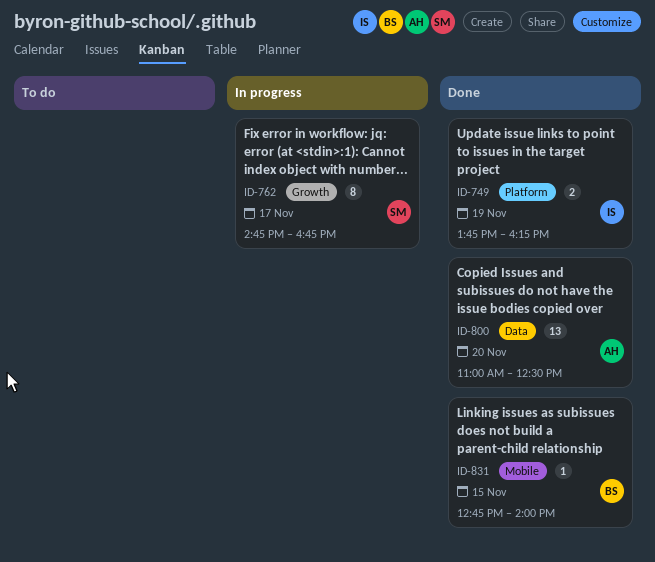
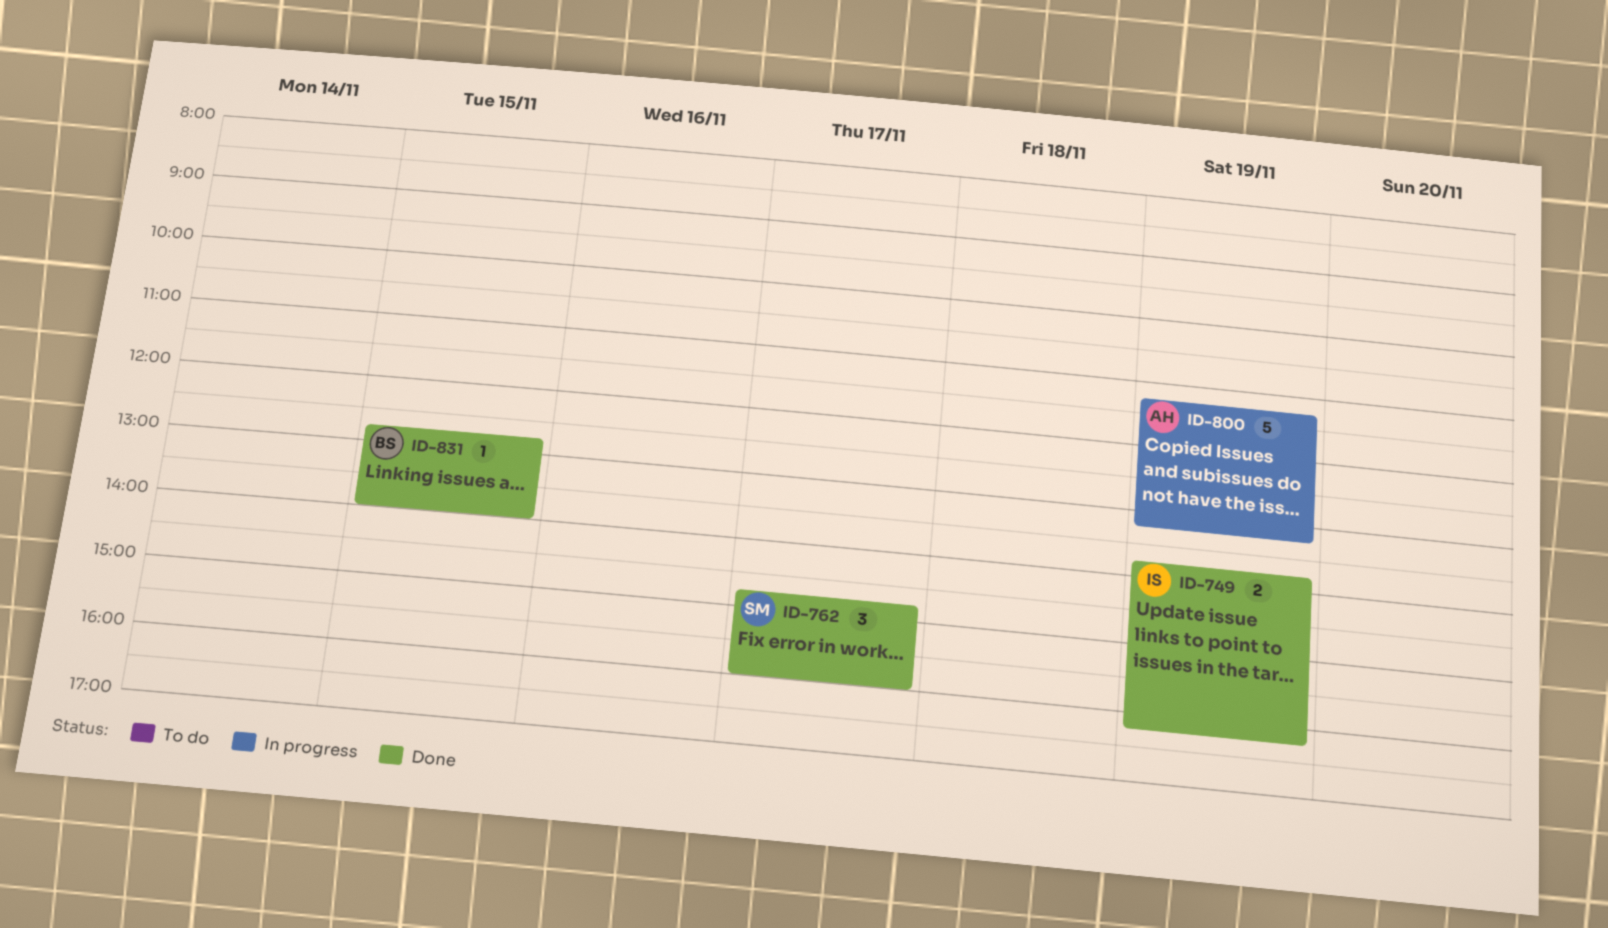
ID-762, status: In progress -> Done
ID-762, estimate: 8 -> 3
ID-762, ends: 16:45 -> 16:00
ID-800, status: Done -> In progress
ID-800, estimate: 13 -> 5
ID-800, day: Nov 20 -> Nov 19
ID-800, begins: 11:00 -> 11:15
ID-800, ends: 12:30 -> 13:15

